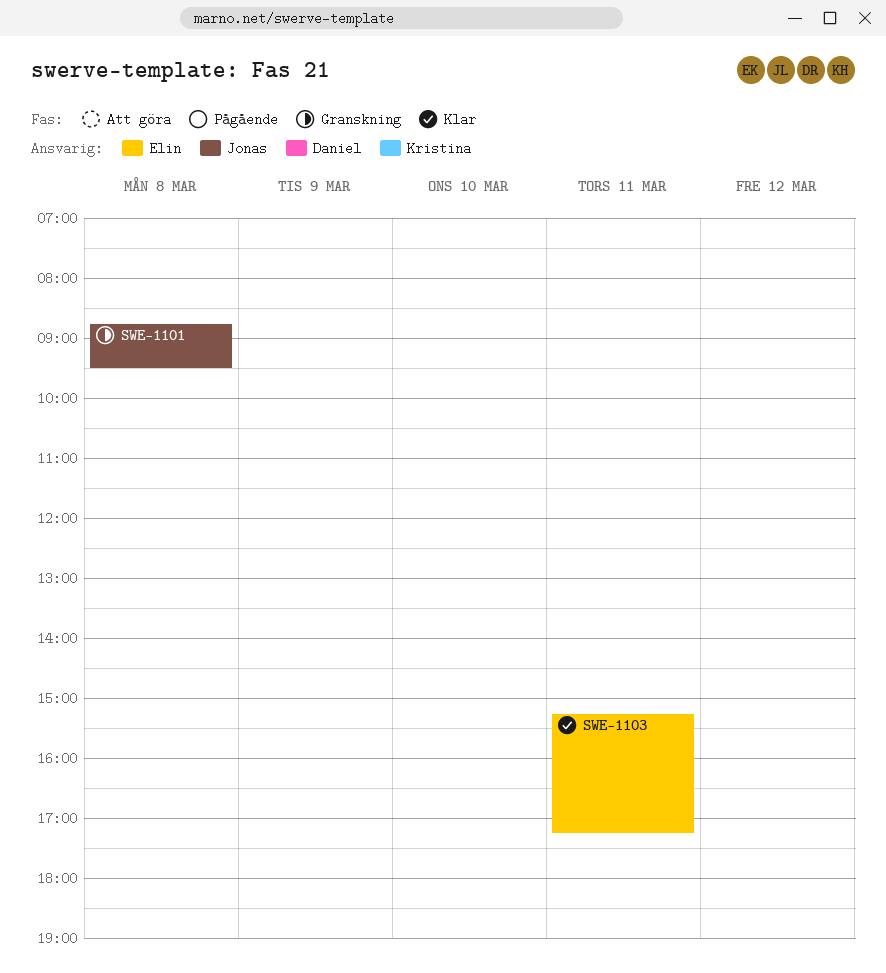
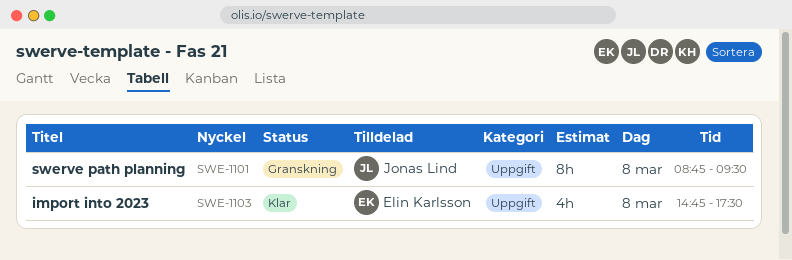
SWE-1103, day: Mar 11 -> Mar 8
SWE-1103, begins: 15:15 -> 14:45
SWE-1103, ends: 17:15 -> 17:30

